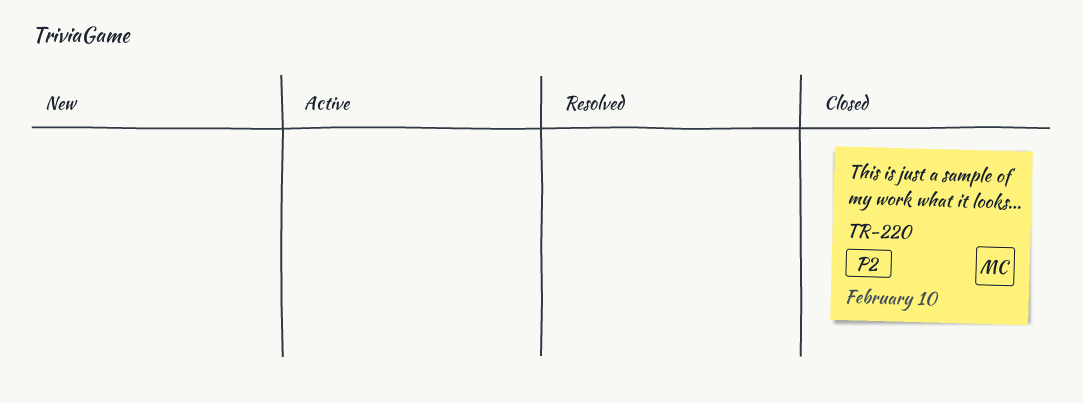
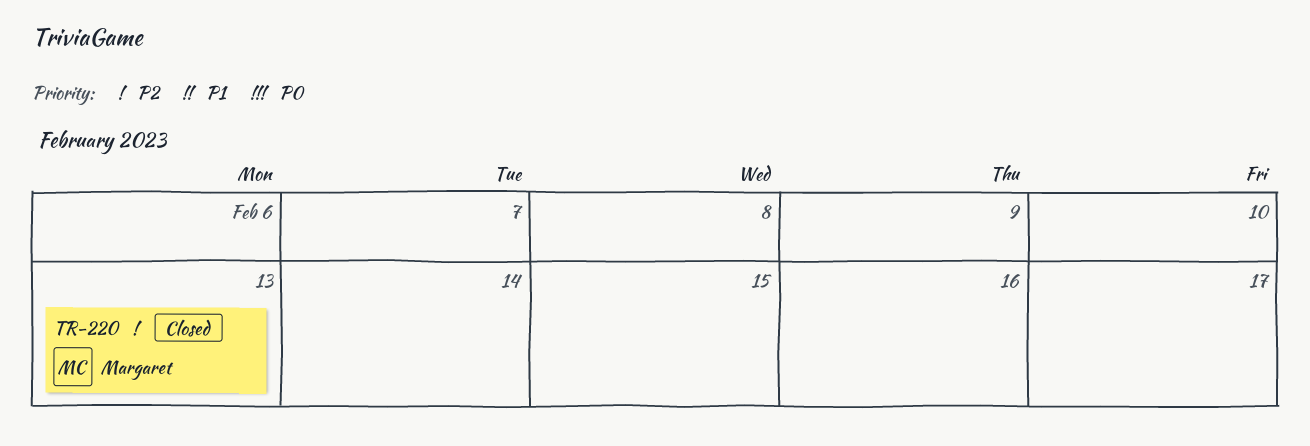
TR-220, due: Feb 10 -> Feb 13

